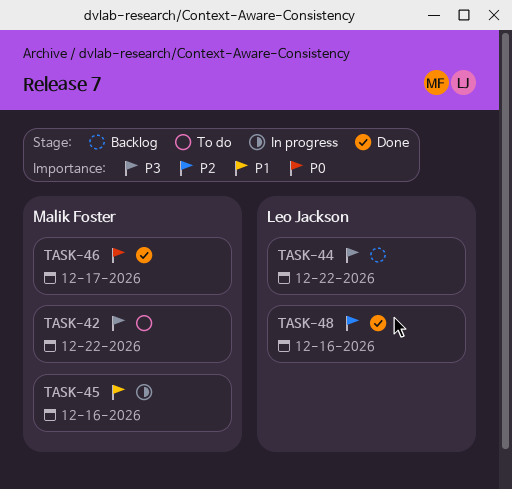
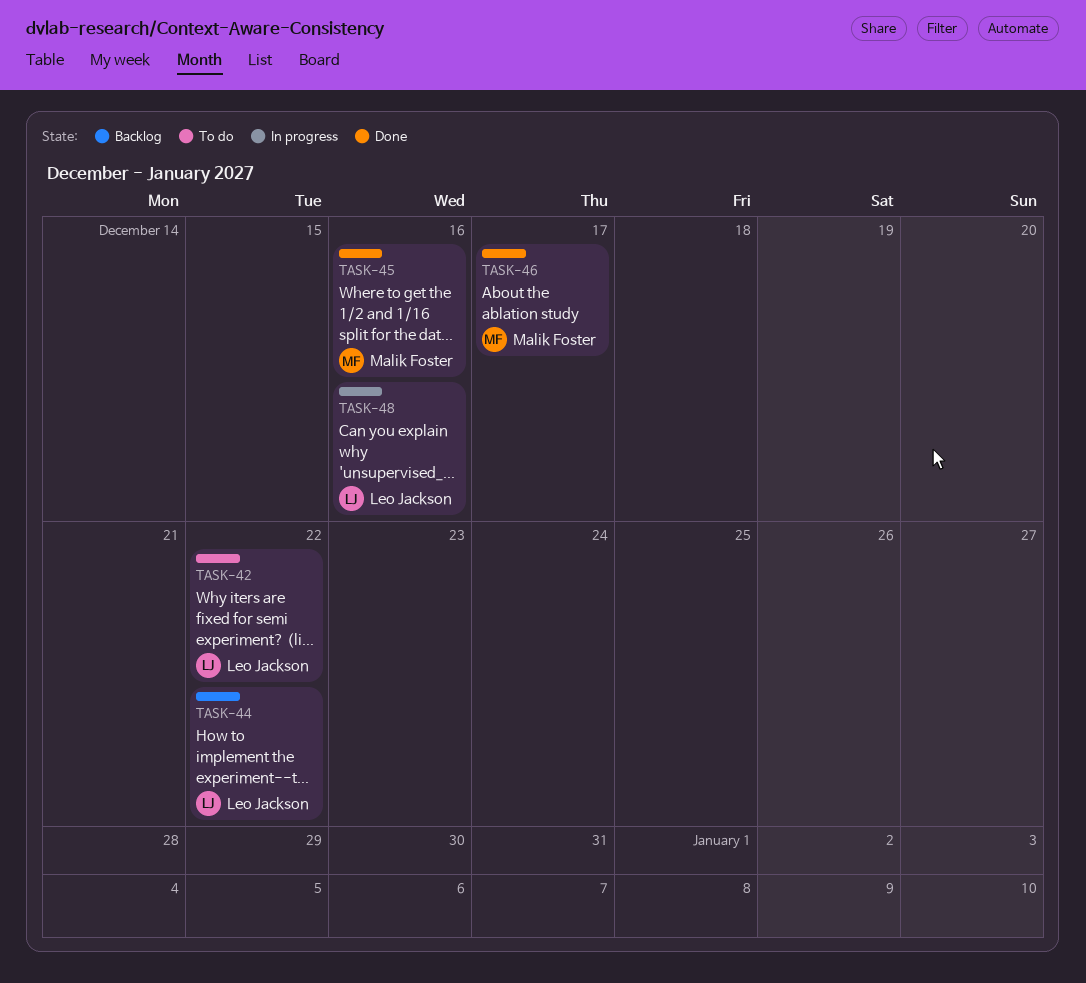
TASK-42, owner: Malik Foster -> Leo Jackson
TASK-45, status: In progress -> Done
TASK-48, status: Done -> In progress

